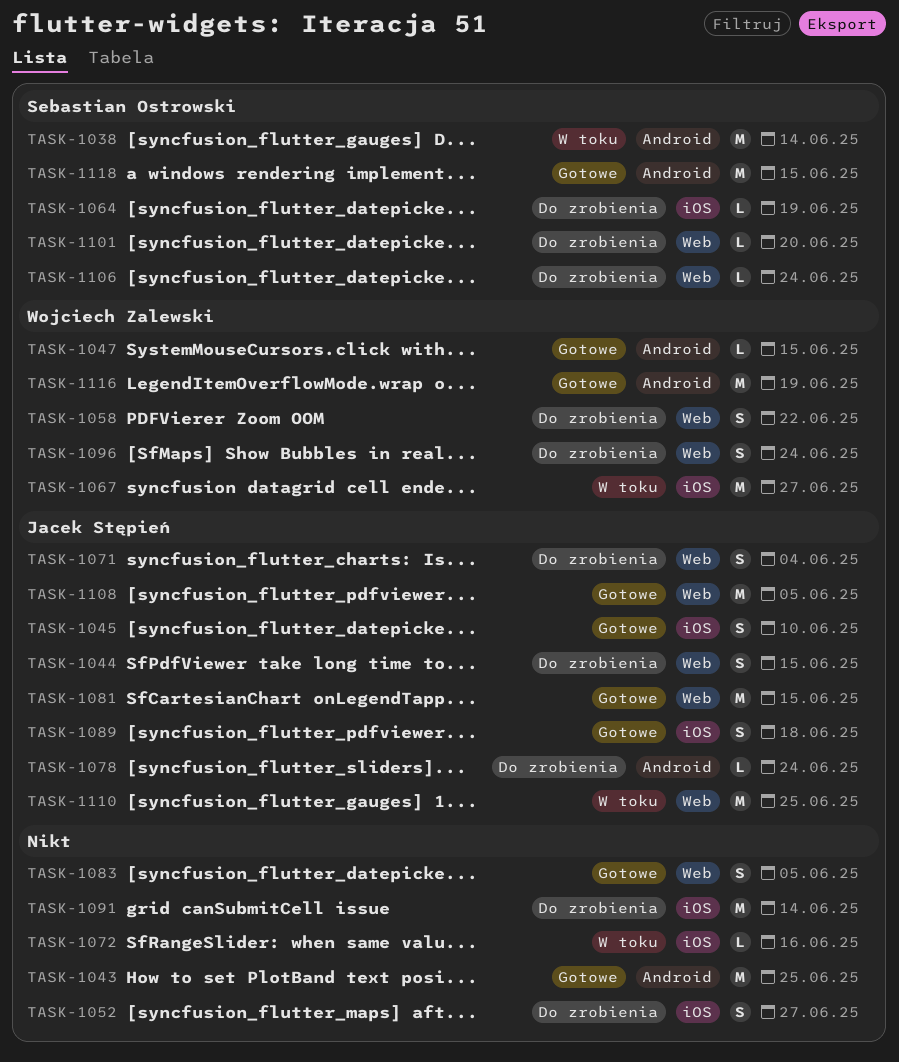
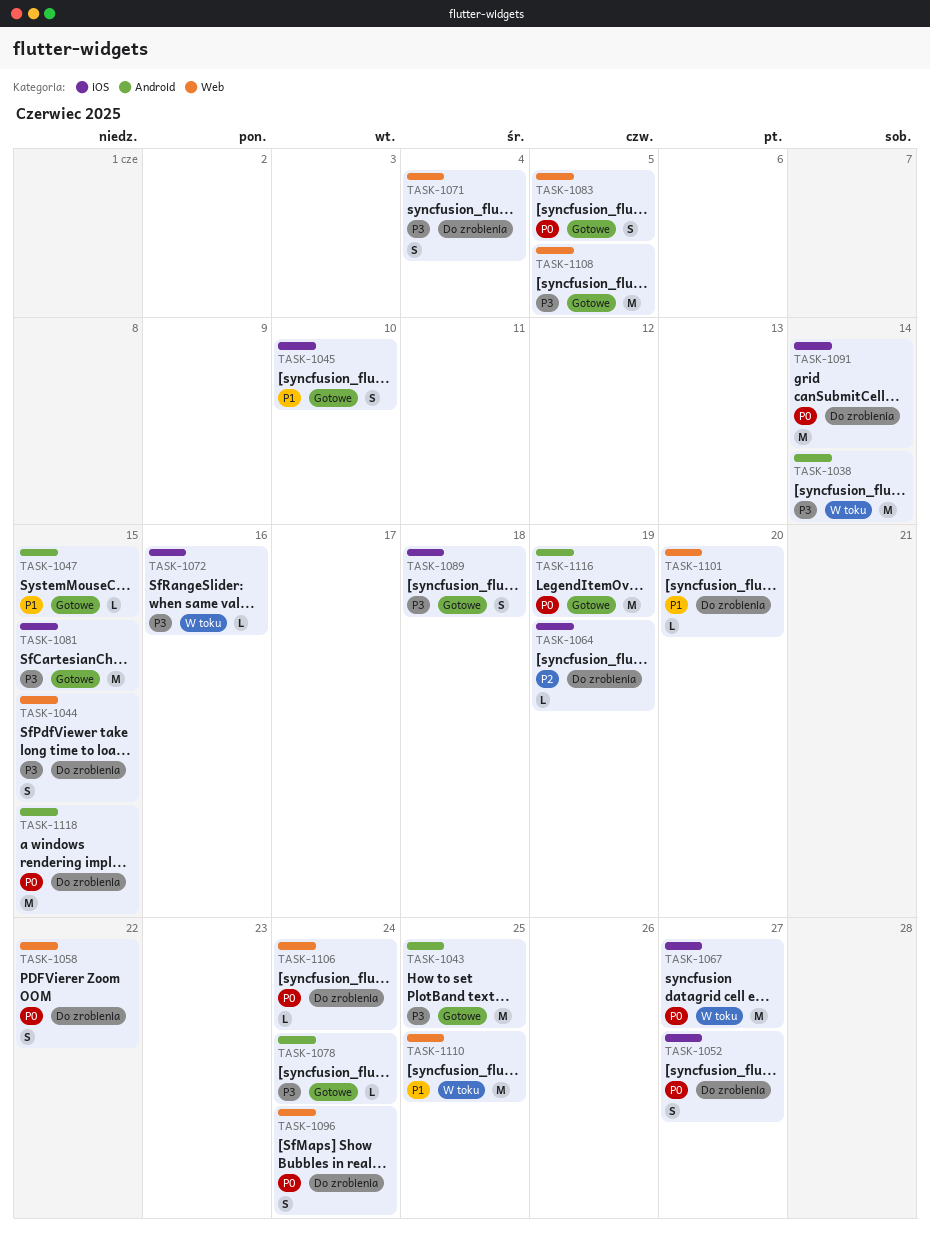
TASK-1078, status: Do zrobienia -> Gotowe
TASK-1081, label: Web -> iOS
TASK-1118, status: Gotowe -> Do zrobienia

